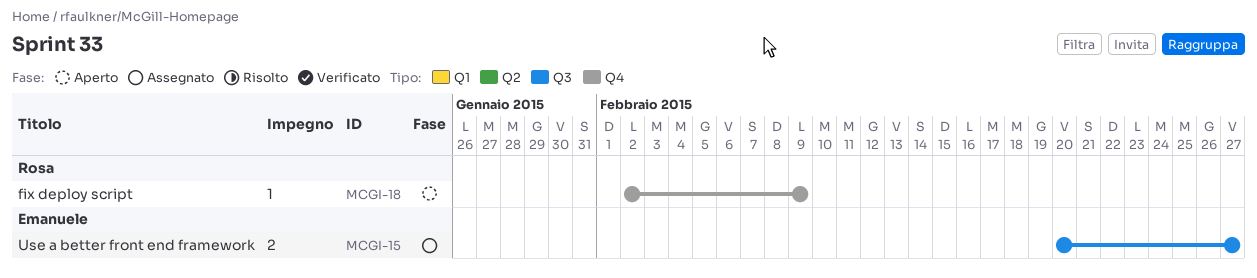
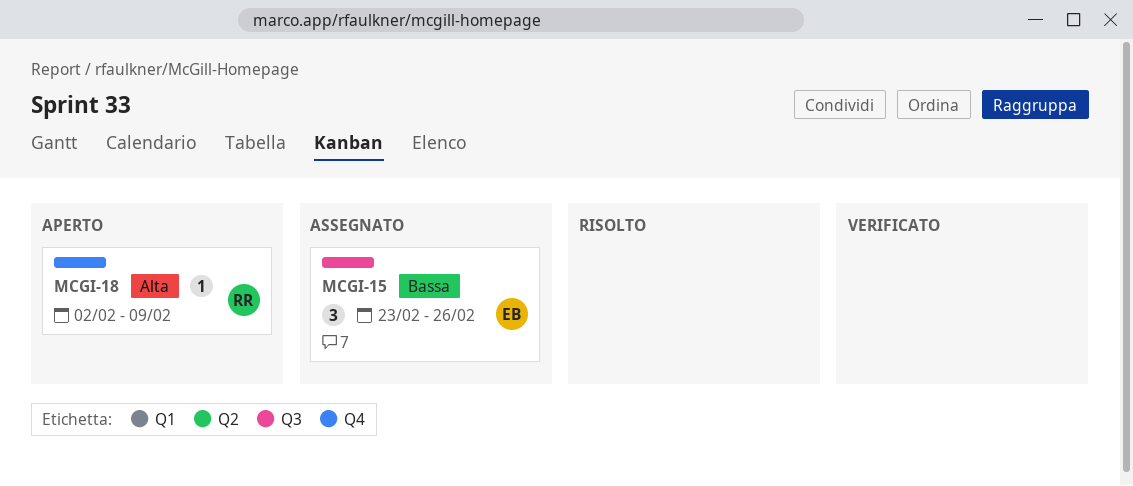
MCGI-15, estimate: 2 -> 3
MCGI-15, start: Feb 20 -> Feb 23
MCGI-15, due: Feb 27 -> Feb 26

